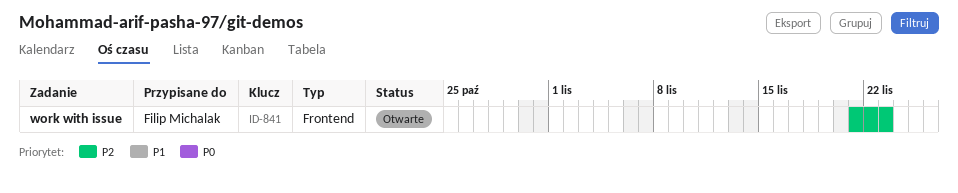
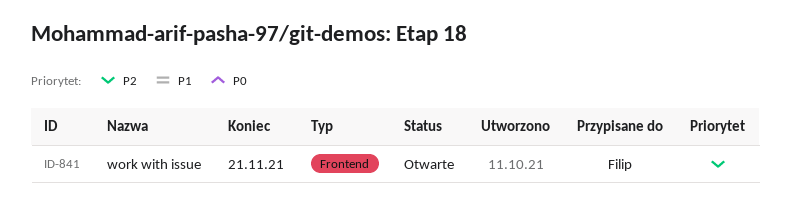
ID-841, due: Nov 23 -> Nov 21

